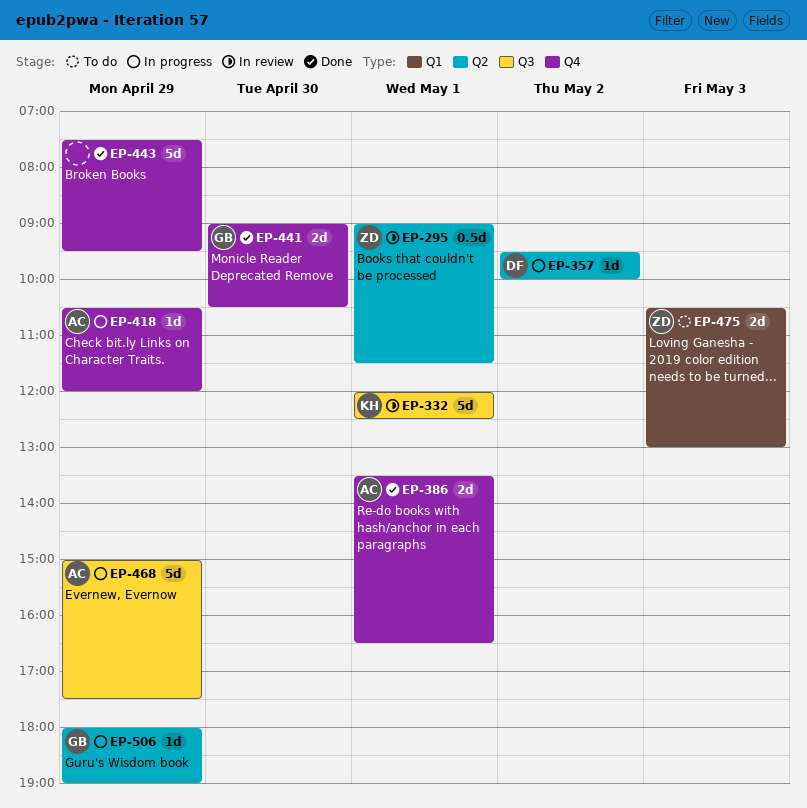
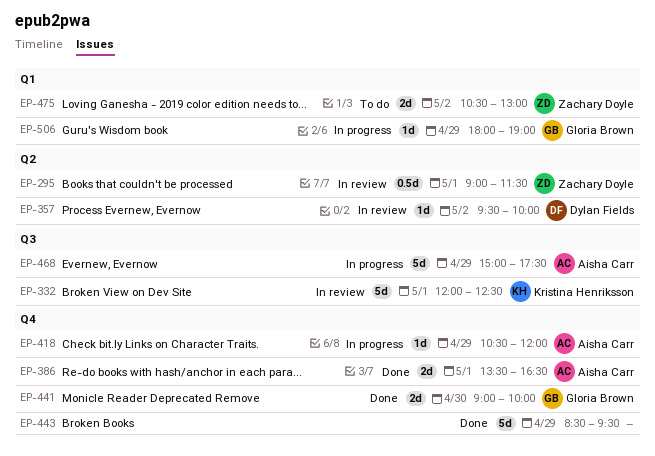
EP-357, status: In progress -> In review
EP-441, ends: 10:30 -> 10:00
EP-443, begins: 07:30 -> 08:30
EP-475, day: May 3 -> May 2
EP-506, label: Q2 -> Q1

